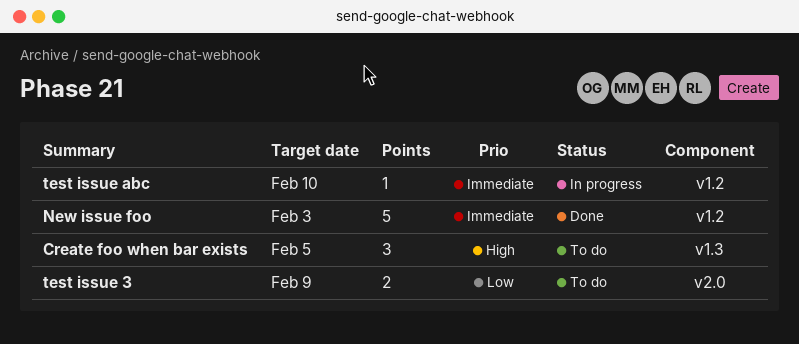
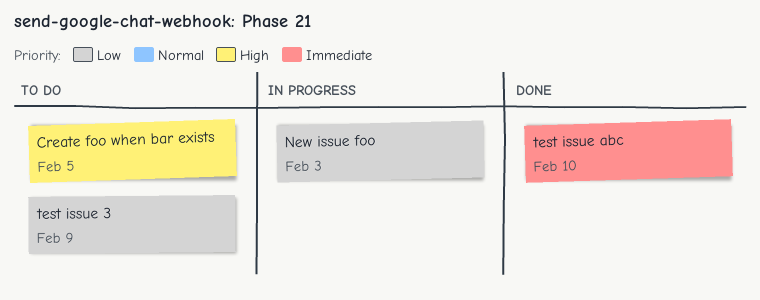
New issue foo, status: Done -> In progress
New issue foo, priority: Immediate -> Low
test issue abc, status: In progress -> Done

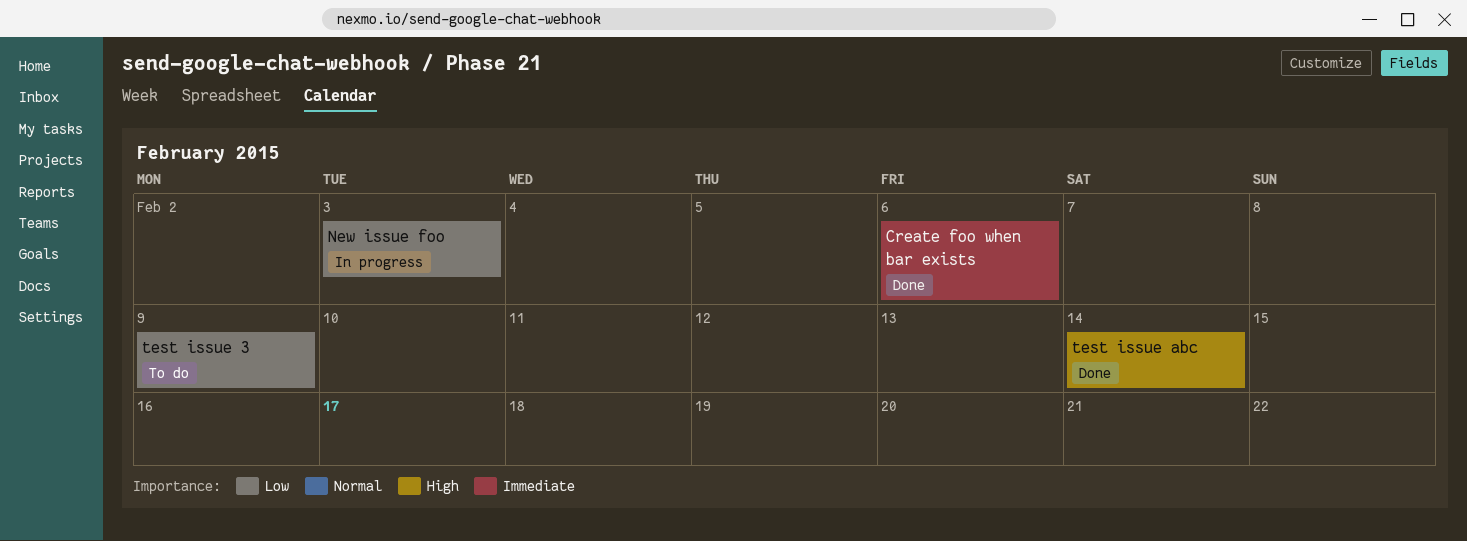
Create foo when bar exists, status: To do -> Done
Create foo when bar exists, priority: High -> Immediate
Create foo when bar exists, due: Feb 5 -> Feb 6
test issue abc, priority: Immediate -> High
test issue abc, due: Feb 10 -> Feb 14

